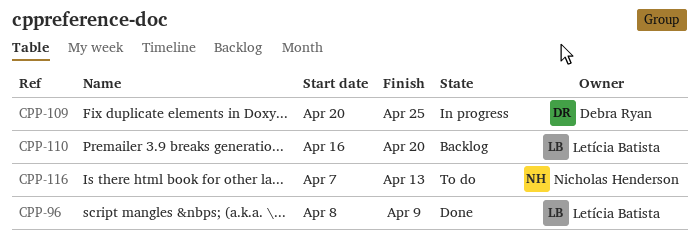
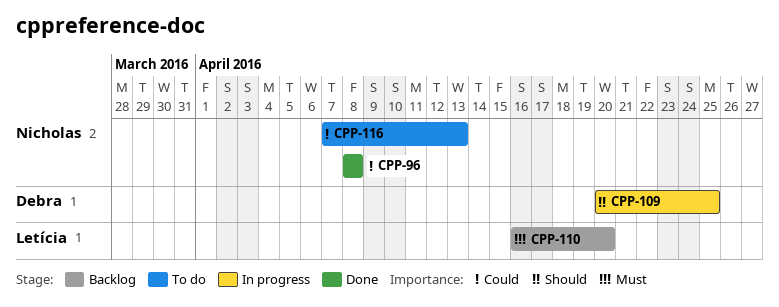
CPP-96, owner: Letícia Batista -> Nicholas Henderson
CPP-96, due: Apr 9 -> Apr 8

